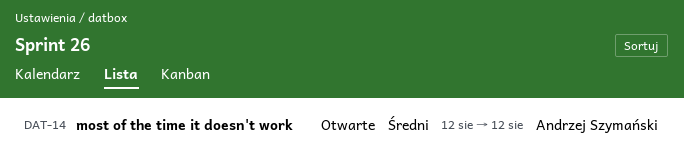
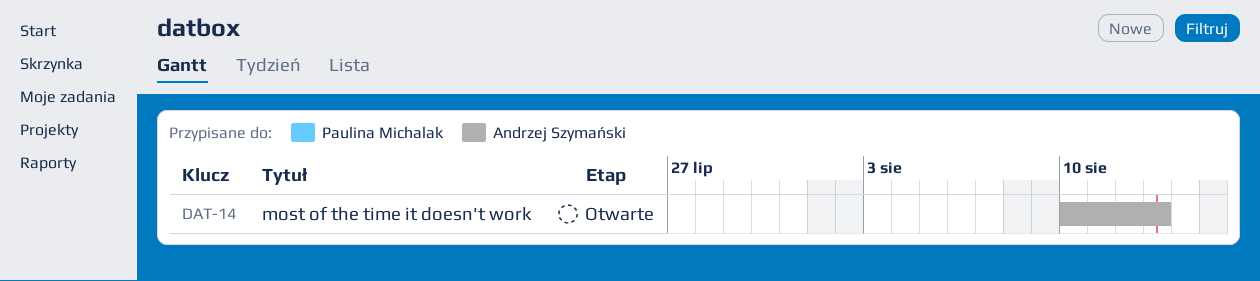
DAT-14, start: Aug 12 -> Aug 10
DAT-14, due: Aug 12 -> Aug 13

